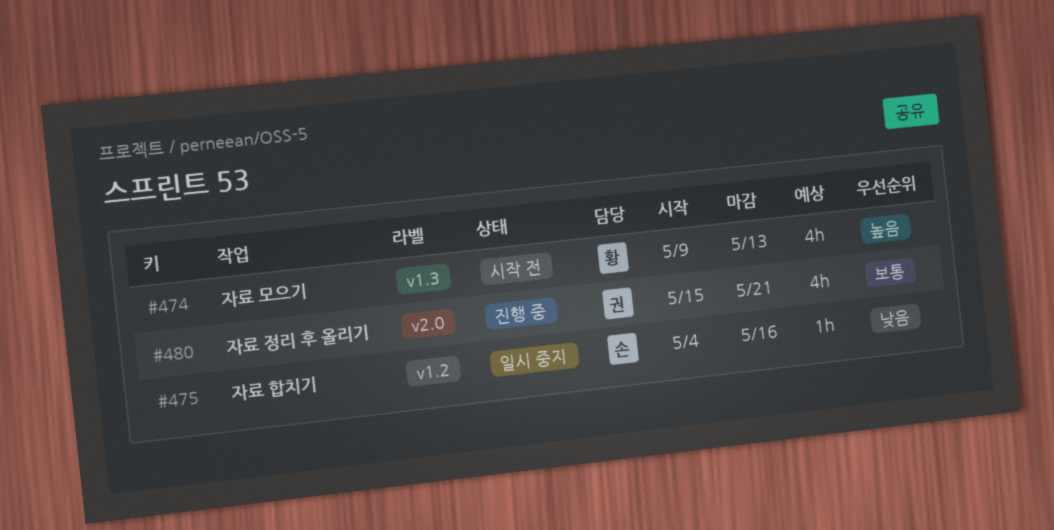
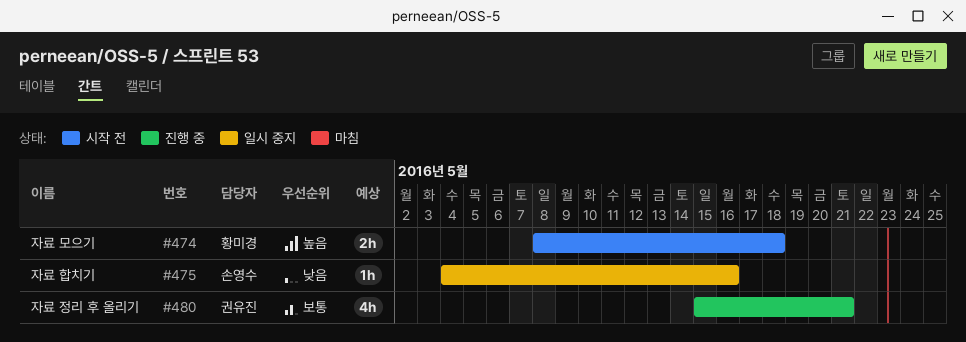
#474, estimate: 4h -> 2h
#474, start: May 9 -> May 8
#474, due: May 13 -> May 18

